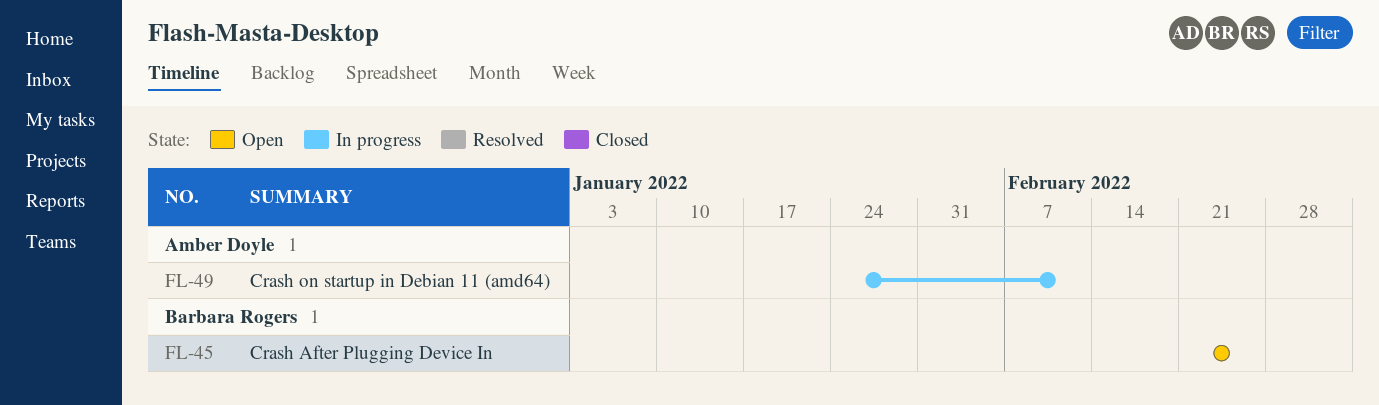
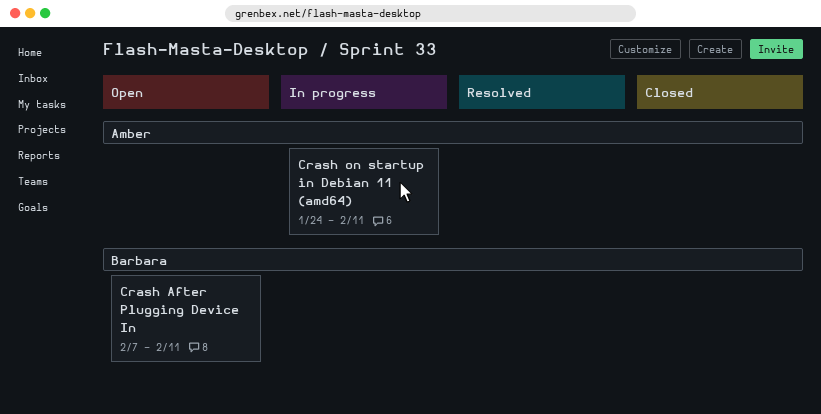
Crash After Plugging Device In, start: Feb 21 -> Feb 7
Crash After Plugging Device In, due: Feb 25 -> Feb 11

